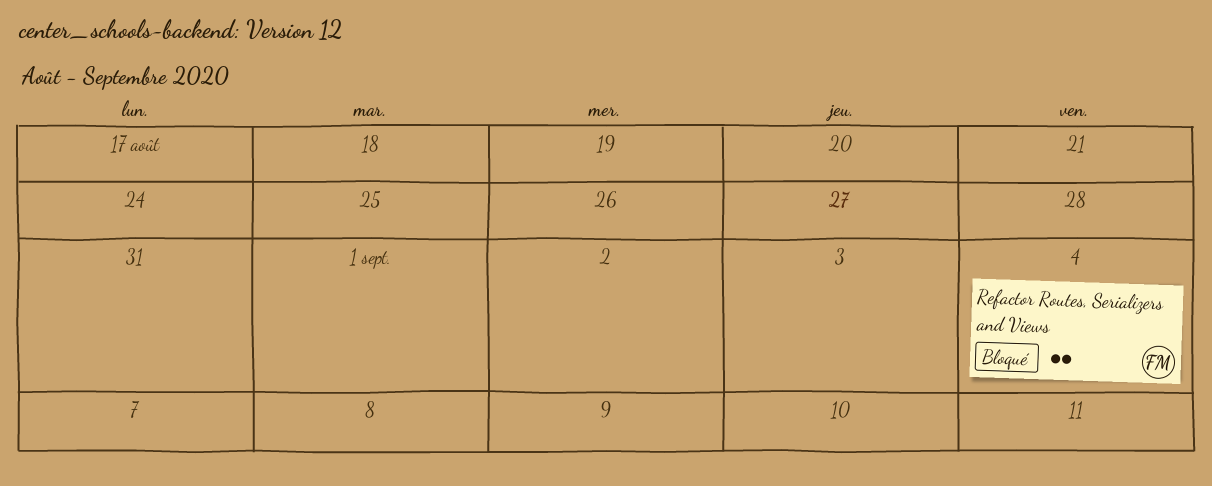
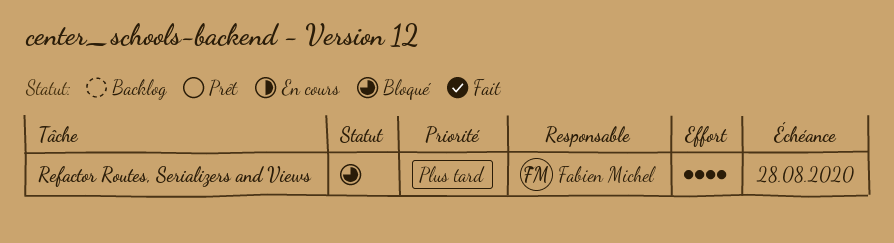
Refactor Routes, Serializers and Views, estimate: 2 -> 4
Refactor Routes, Serializers and Views, due: Sep 4 -> Aug 28

